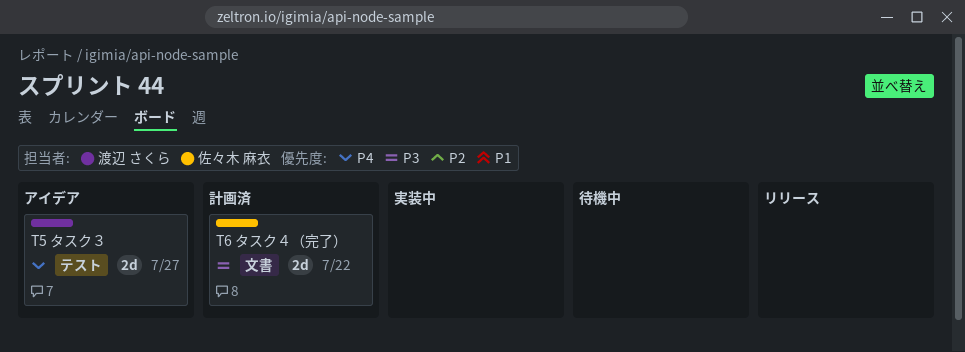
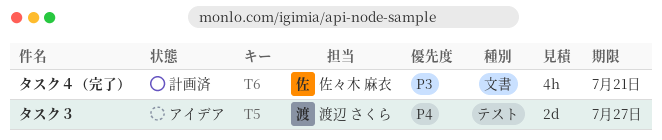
T6, estimate: 2d -> 4h
T6, due: Jul 22 -> Jul 21

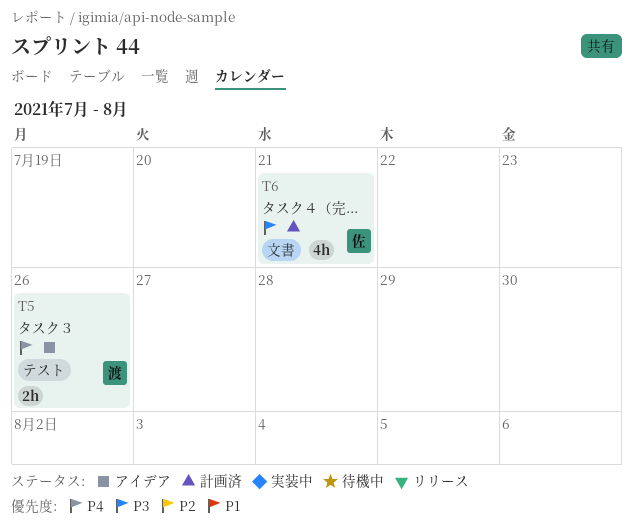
T5, estimate: 2d -> 2h
T5, due: Jul 27 -> Jul 26

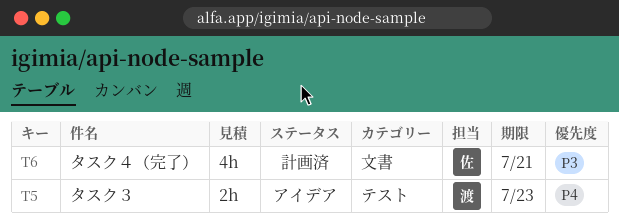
T5, due: Jul 26 -> Jul 23

